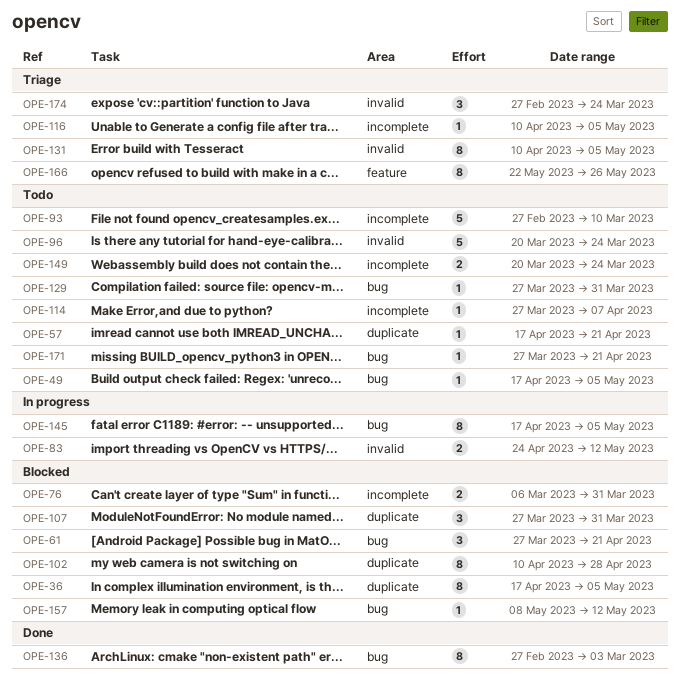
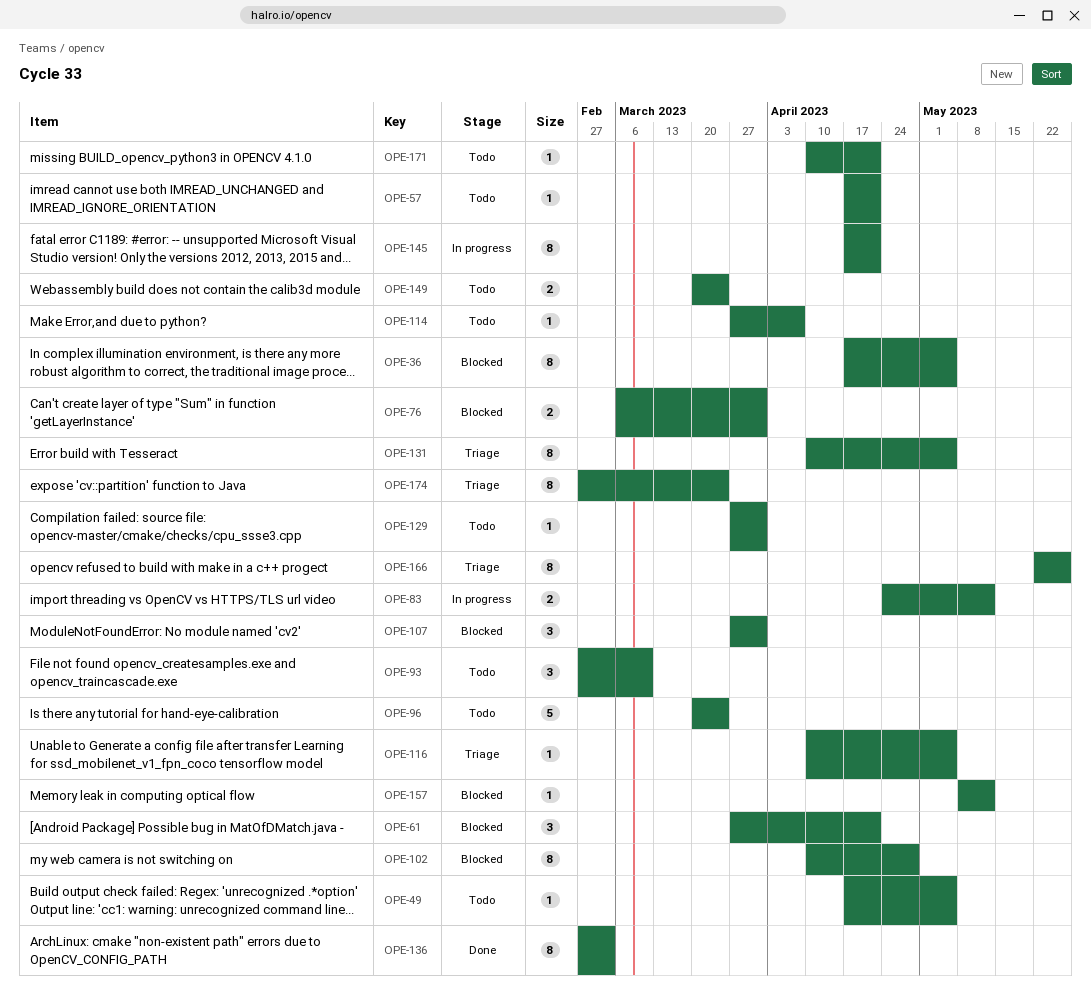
OPE-93, estimate: 5 -> 3
OPE-145, due: May 5 -> Apr 21
OPE-171, start: Mar 27 -> Apr 10
OPE-174, estimate: 3 -> 8

